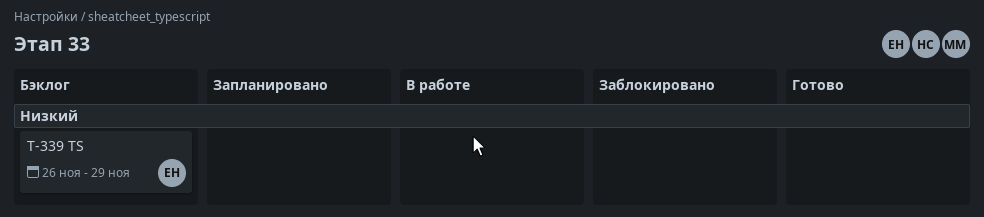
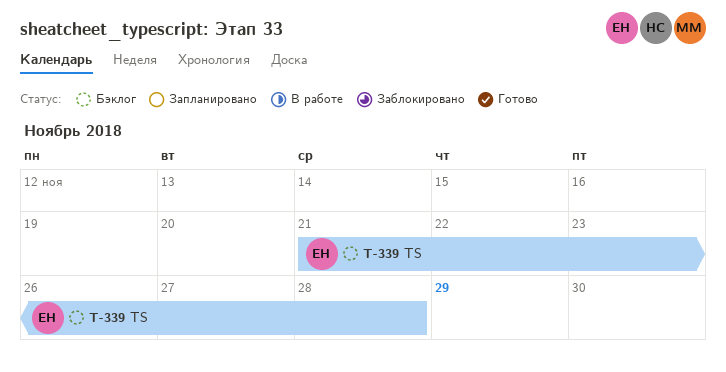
T-339, start: Nov 26 -> Nov 21
T-339, due: Nov 29 -> Nov 28

